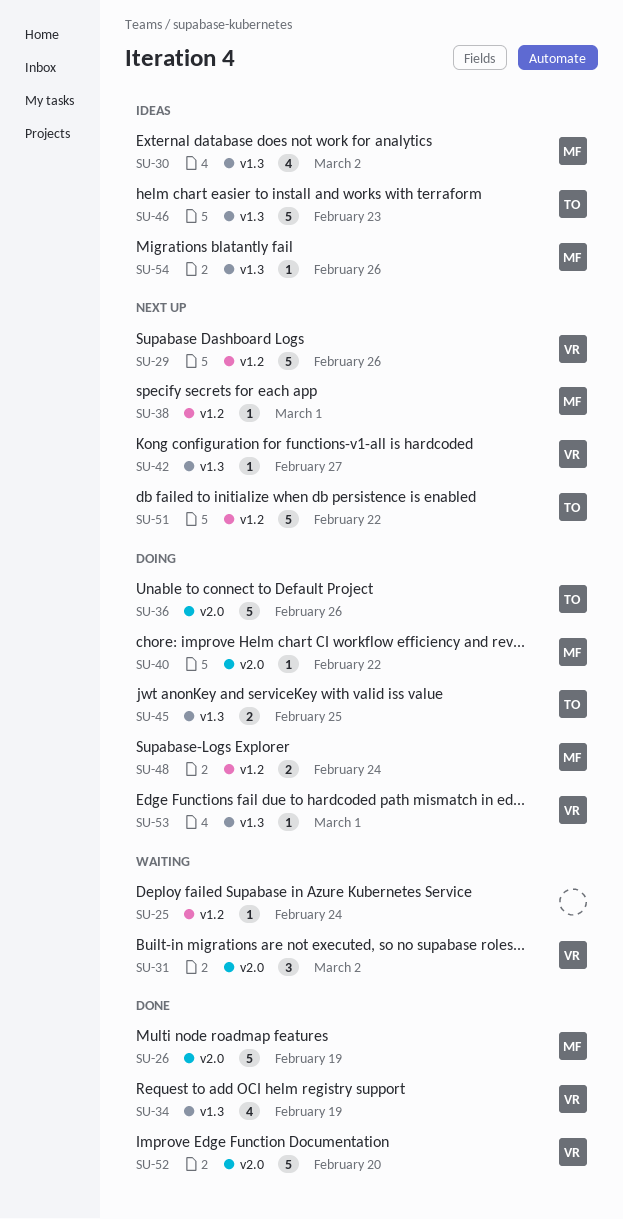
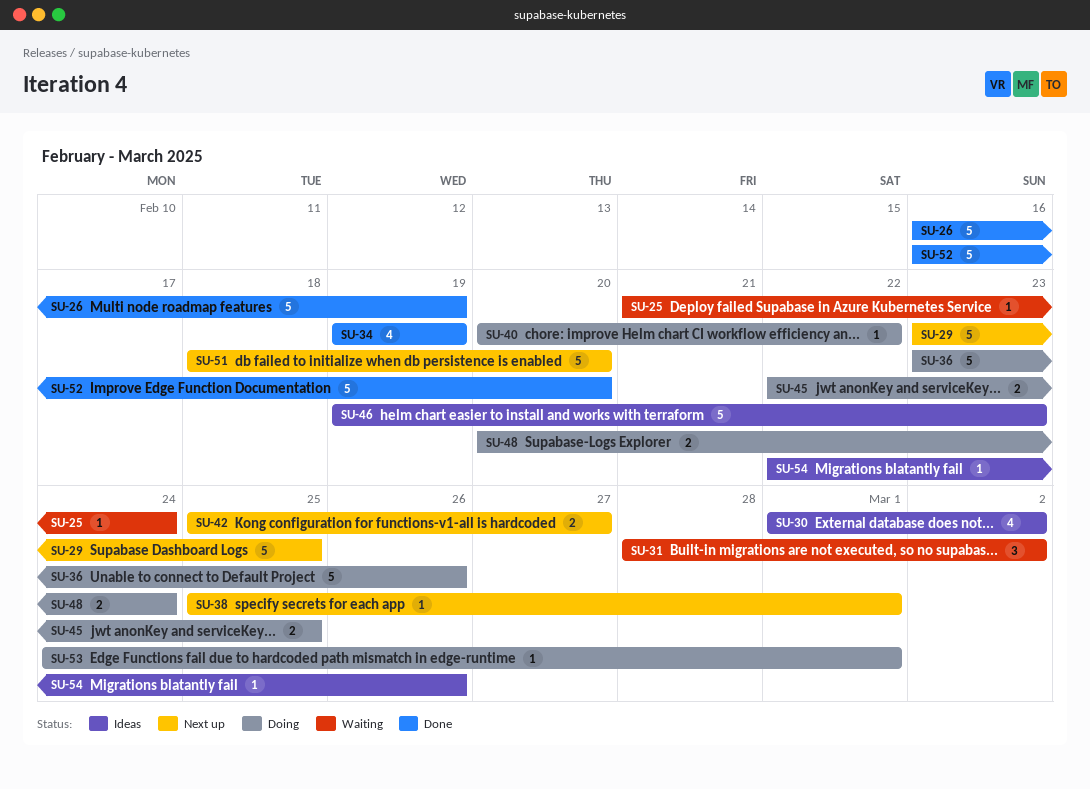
SU-29, due: Feb 26 -> Feb 25
SU-42, estimate: 1 -> 2
SU-51, due: Feb 22 -> Feb 20

